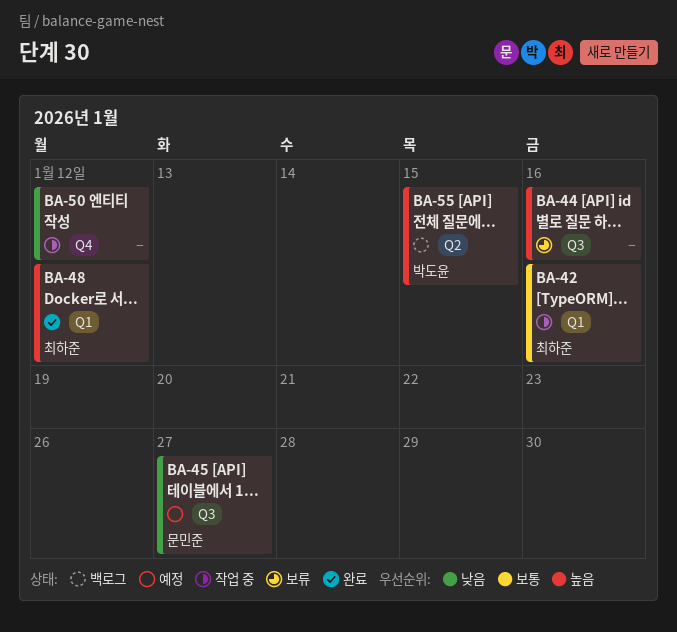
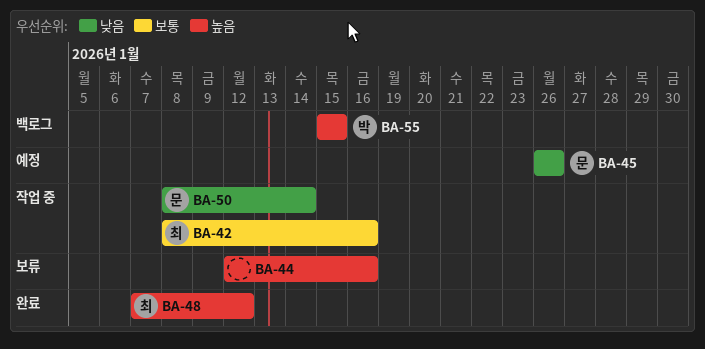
BA-45, due: Jan 27 -> Jan 26
BA-50, owner: none -> 문민준
BA-50, due: Jan 12 -> Jan 14

